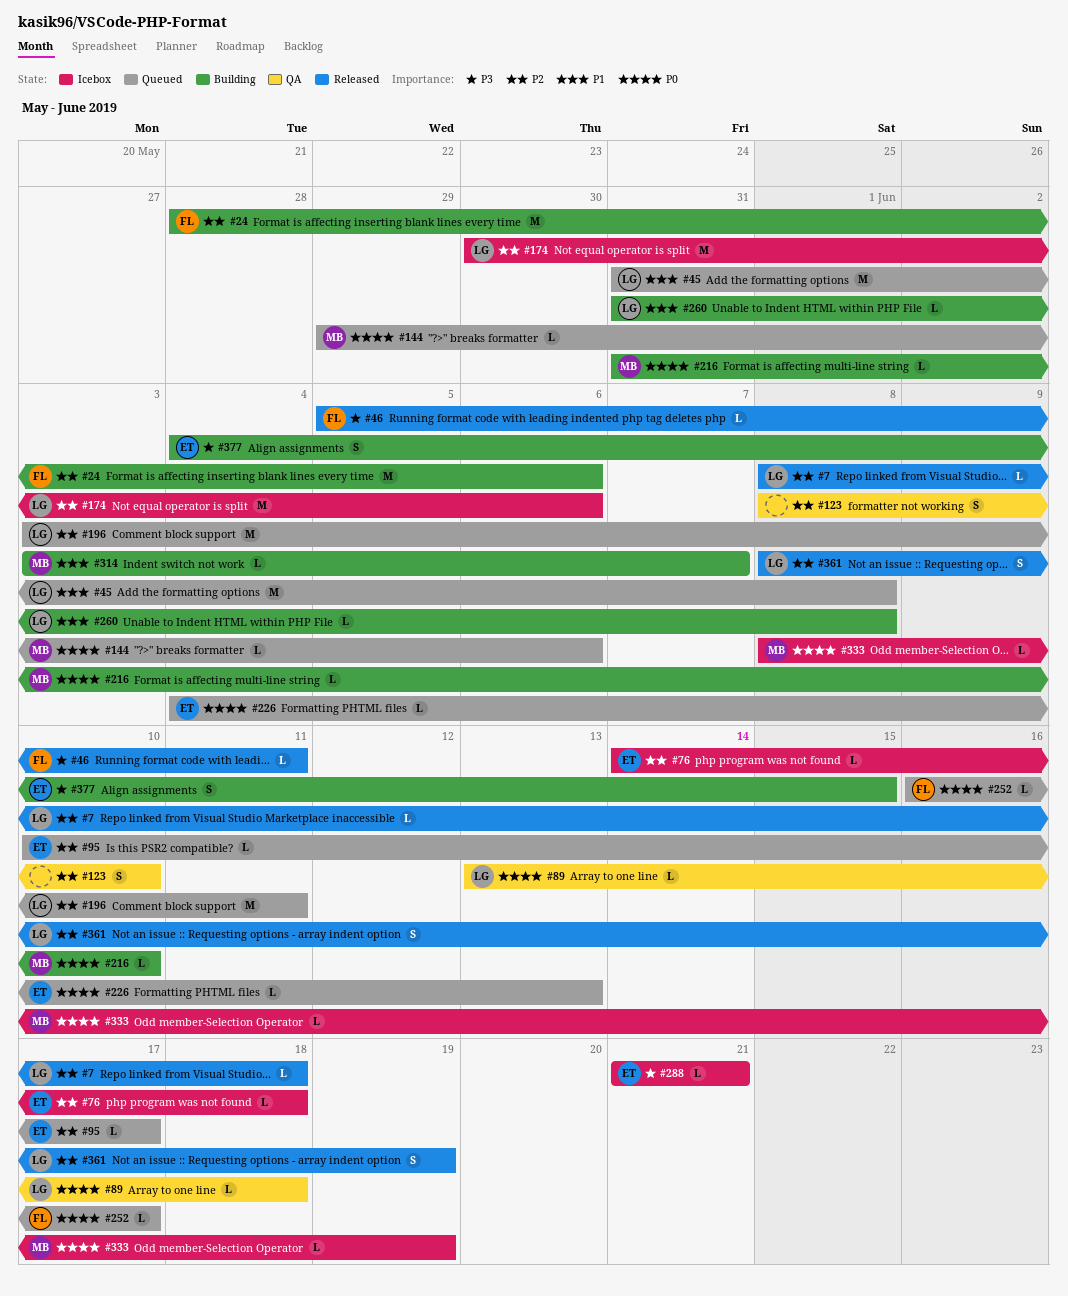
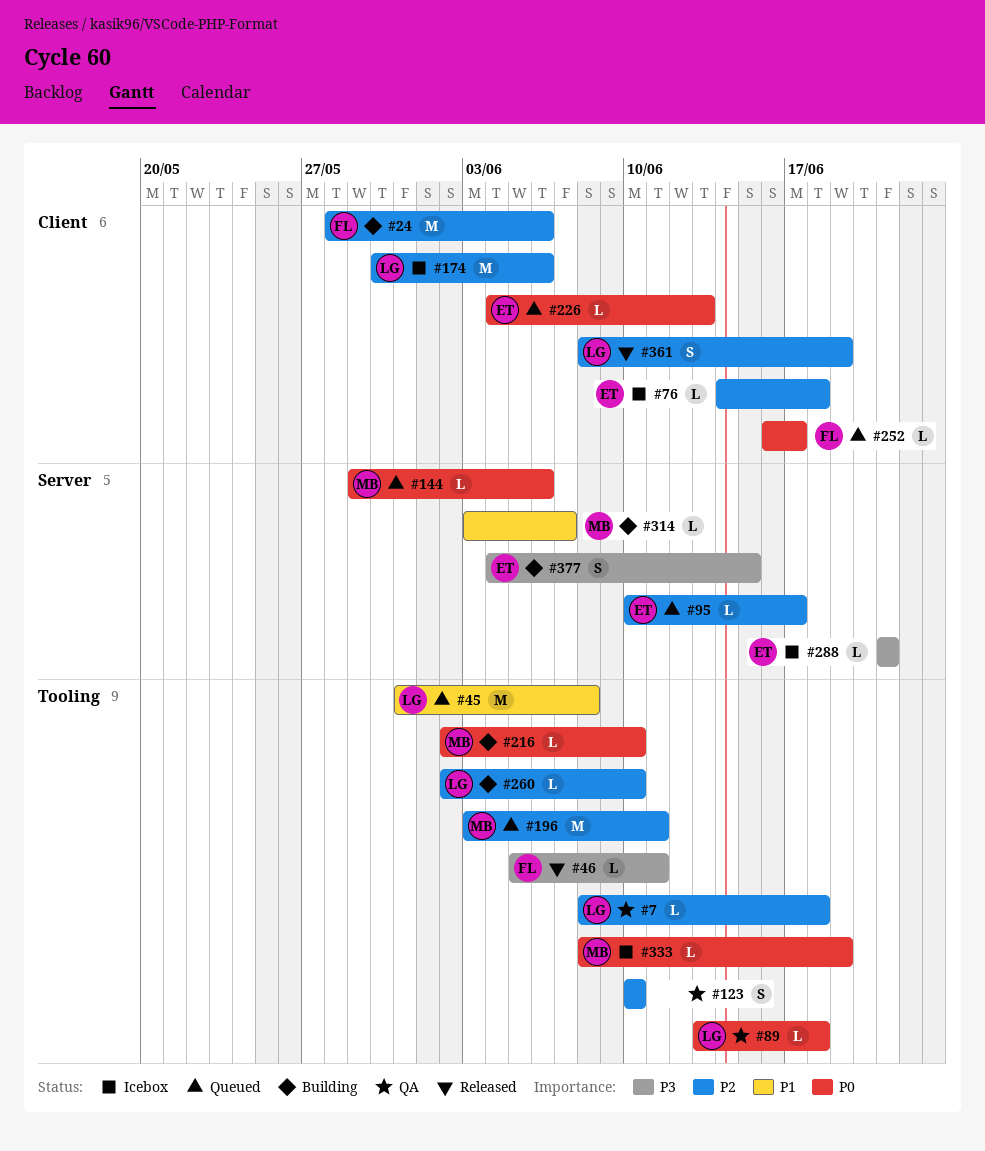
#7, status: Released -> QA
#123, start: Jun 8 -> Jun 10
#196, owner: LG -> MB
#216, start: May 31 -> Jun 2
#260, priority: P1 -> P2
#260, start: May 31 -> Jun 2
#260, due: Jun 8 -> Jun 10

